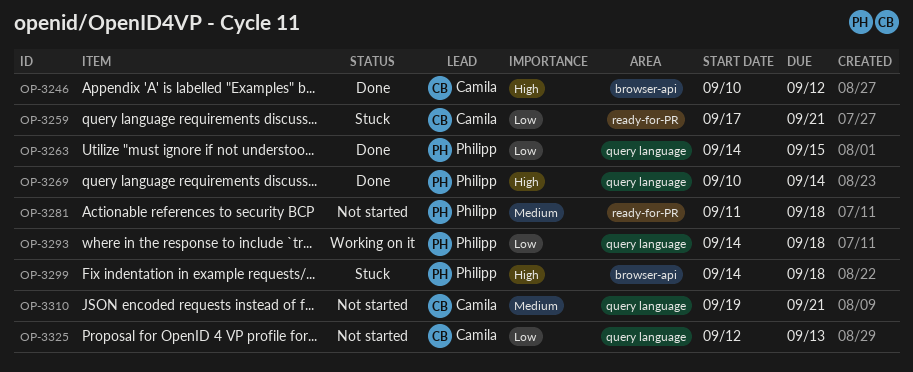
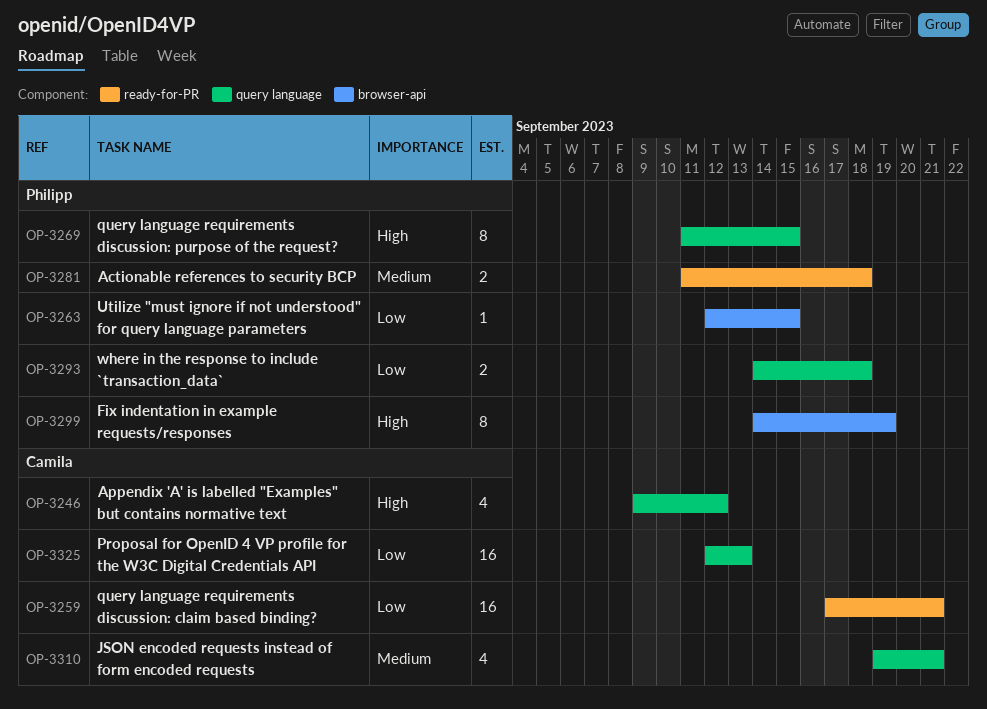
OP-3246, label: browser-api -> query language
OP-3246, start: Sep 10 -> Sep 9
OP-3263, label: query language -> browser-api
OP-3263, start: Sep 14 -> Sep 12
OP-3269, start: Sep 10 -> Sep 11
OP-3269, due: Sep 14 -> Sep 15
OP-3299, due: Sep 18 -> Sep 19

